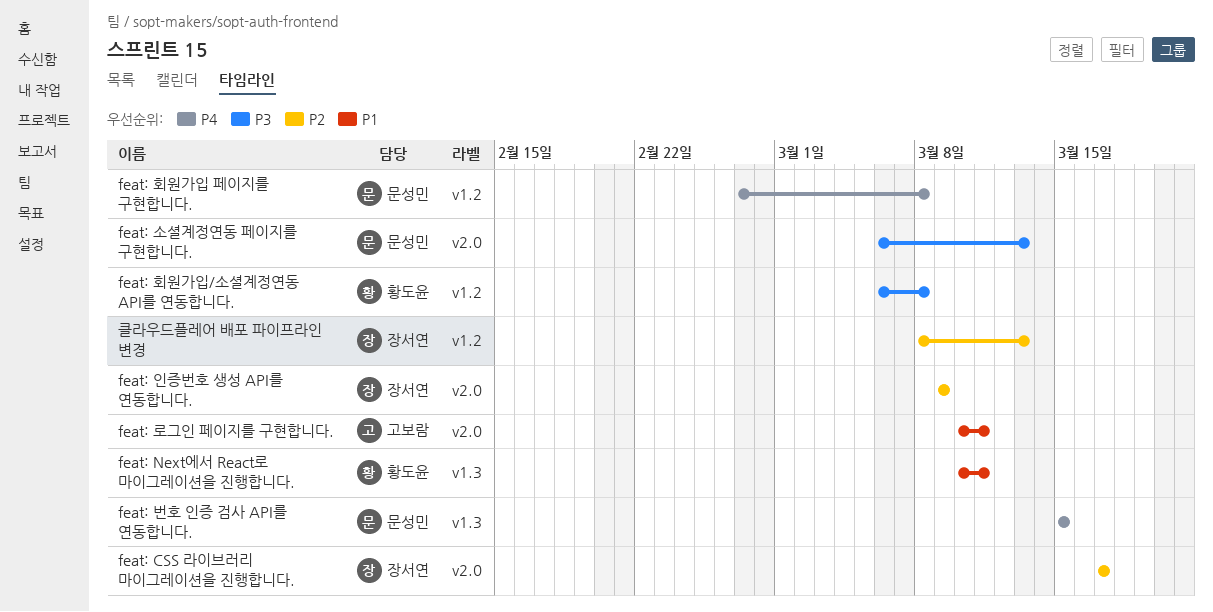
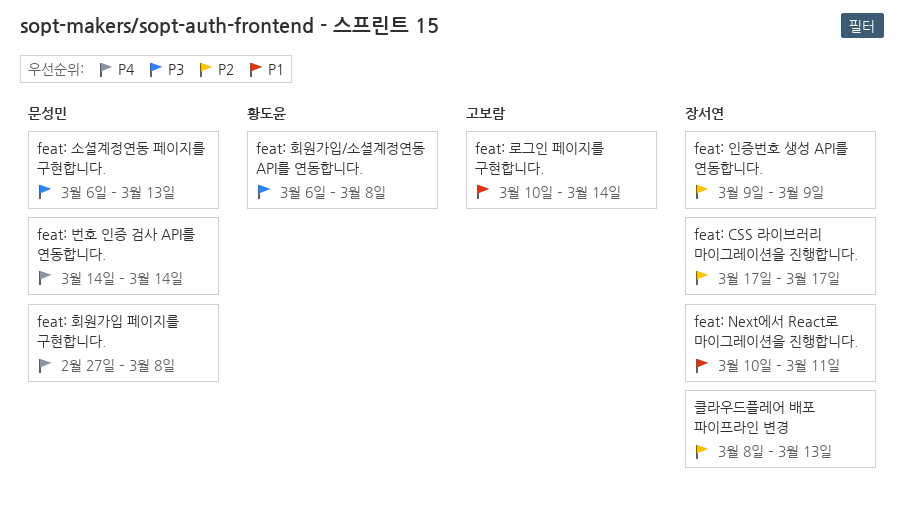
feat: Next에서 React로 마이그레이션을 진행합니다., owner: 황도윤 -> 장서연
feat: 로그인 페이지를 구현합니다., due: Mar 11 -> Mar 14
feat: 번호 인증 검사 API를 연동합니다., start: Mar 15 -> Mar 14
feat: 번호 인증 검사 API를 연동합니다., due: Mar 15 -> Mar 14

